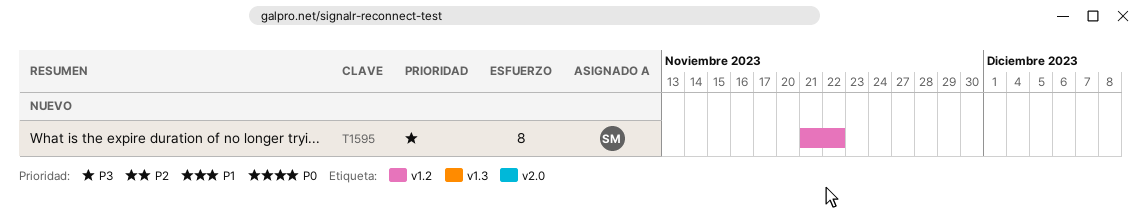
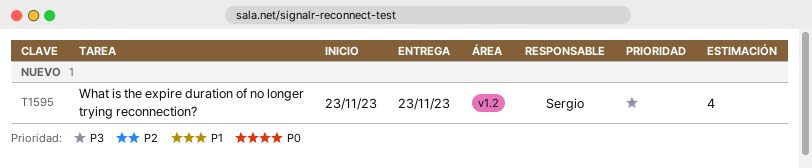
T1595, estimate: 8 -> 4
T1595, start: Nov 21 -> Nov 23
T1595, due: Nov 22 -> Nov 23

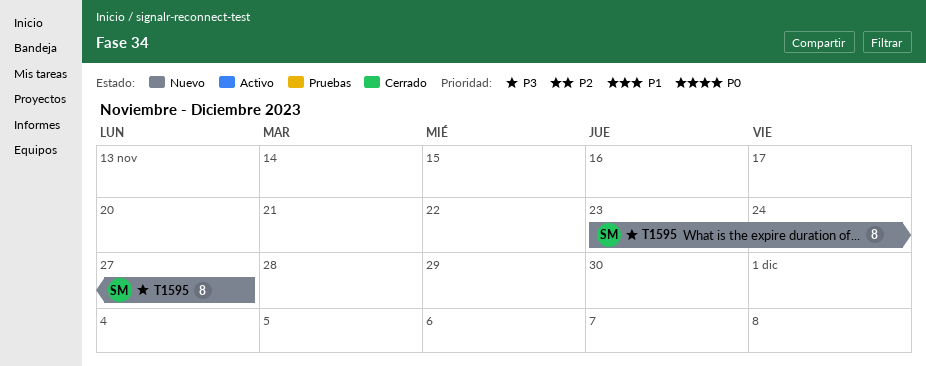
T1595, estimate: 4 -> 8
T1595, due: Nov 23 -> Nov 27

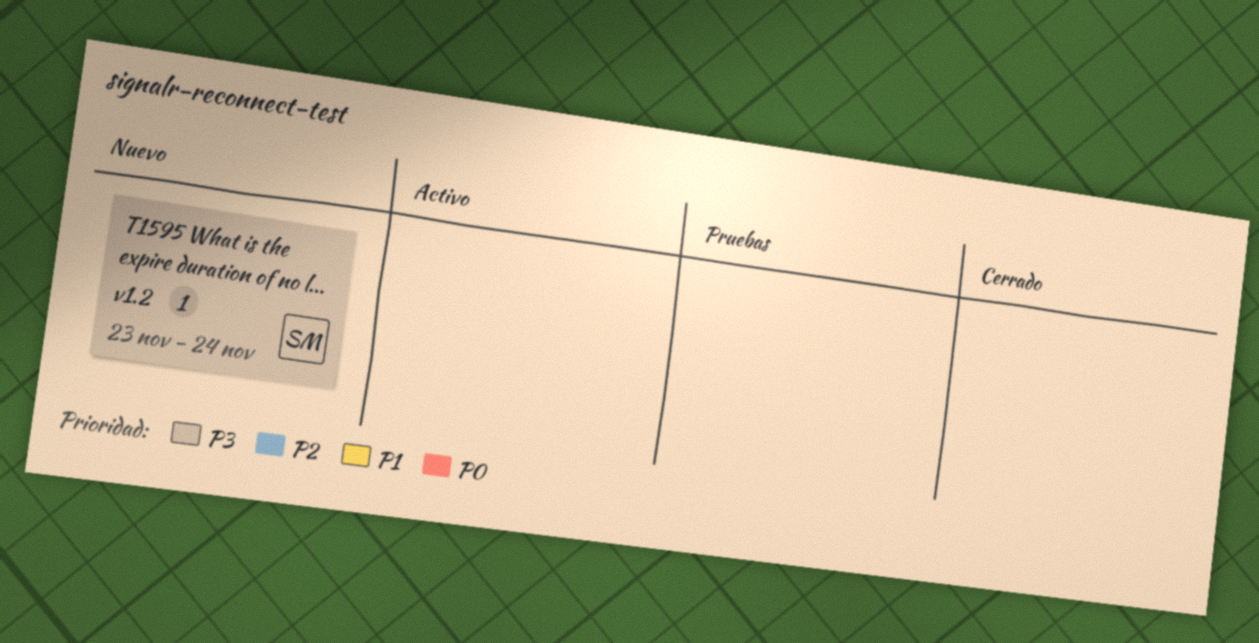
T1595, estimate: 8 -> 1
T1595, due: Nov 27 -> Nov 24

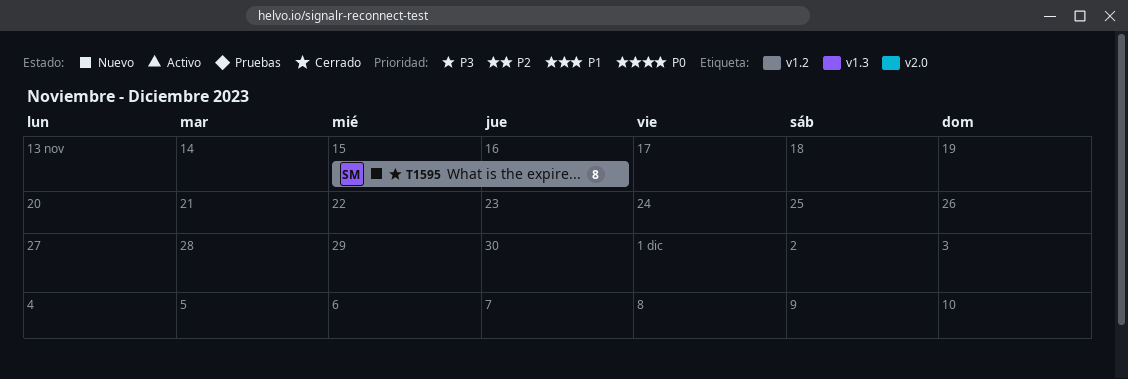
T1595, estimate: 1 -> 8
T1595, start: Nov 23 -> Nov 15
T1595, due: Nov 24 -> Nov 16

